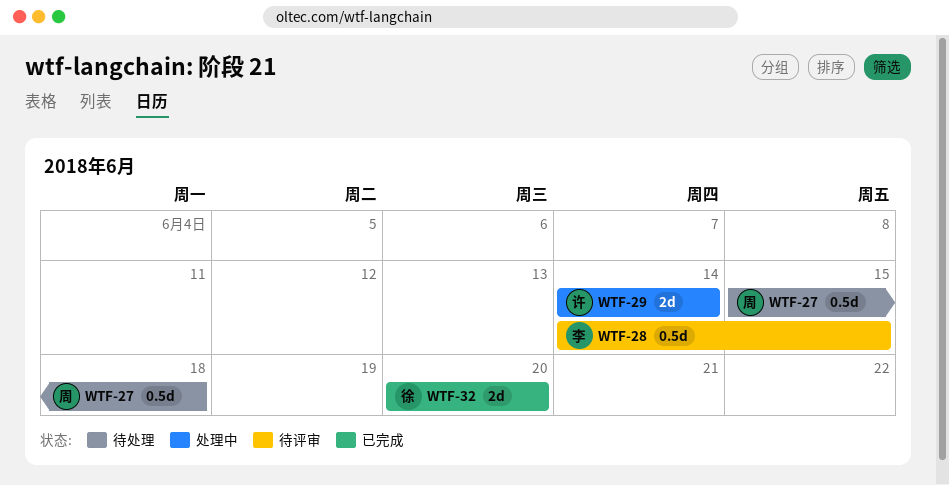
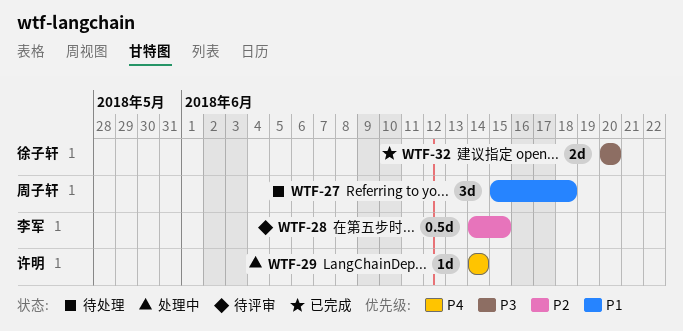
WTF-27, estimate: 0.5d -> 3d
WTF-29, estimate: 2d -> 1d

